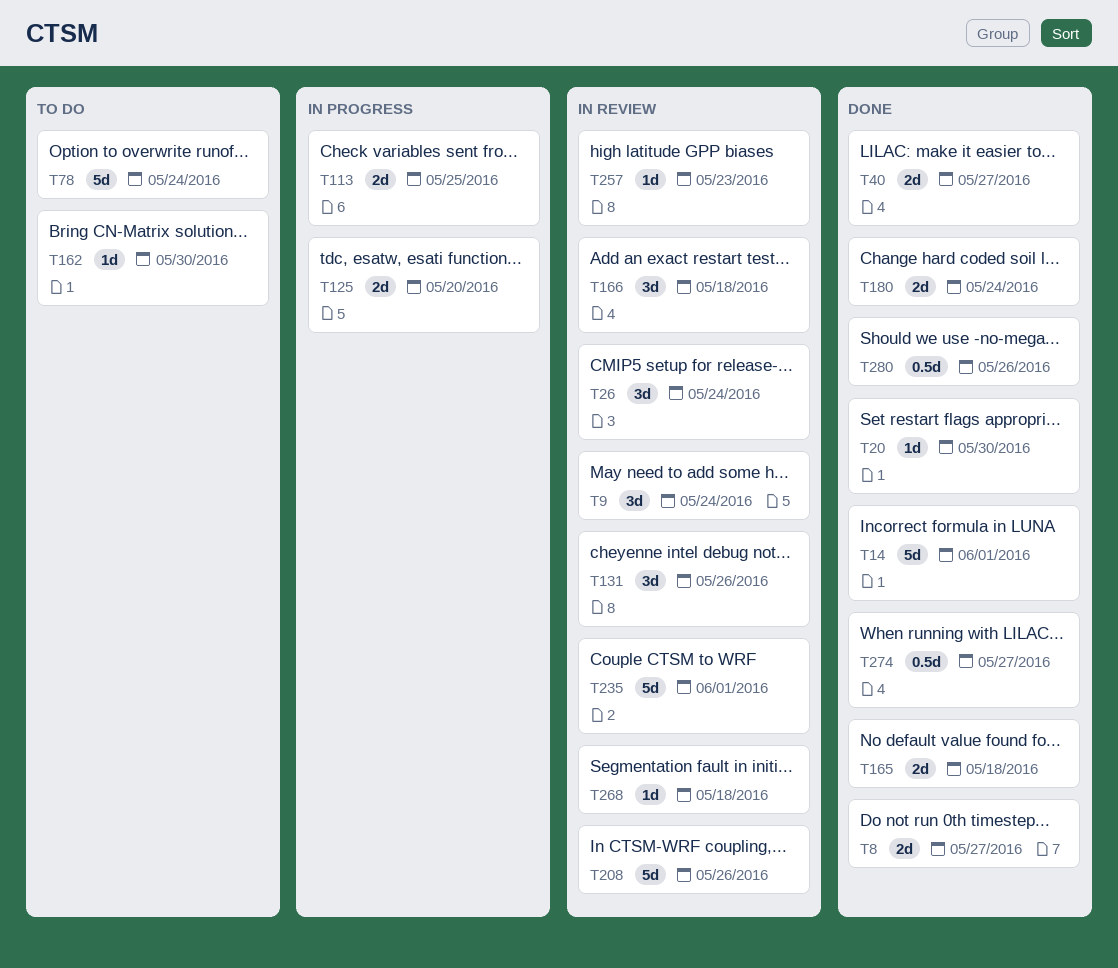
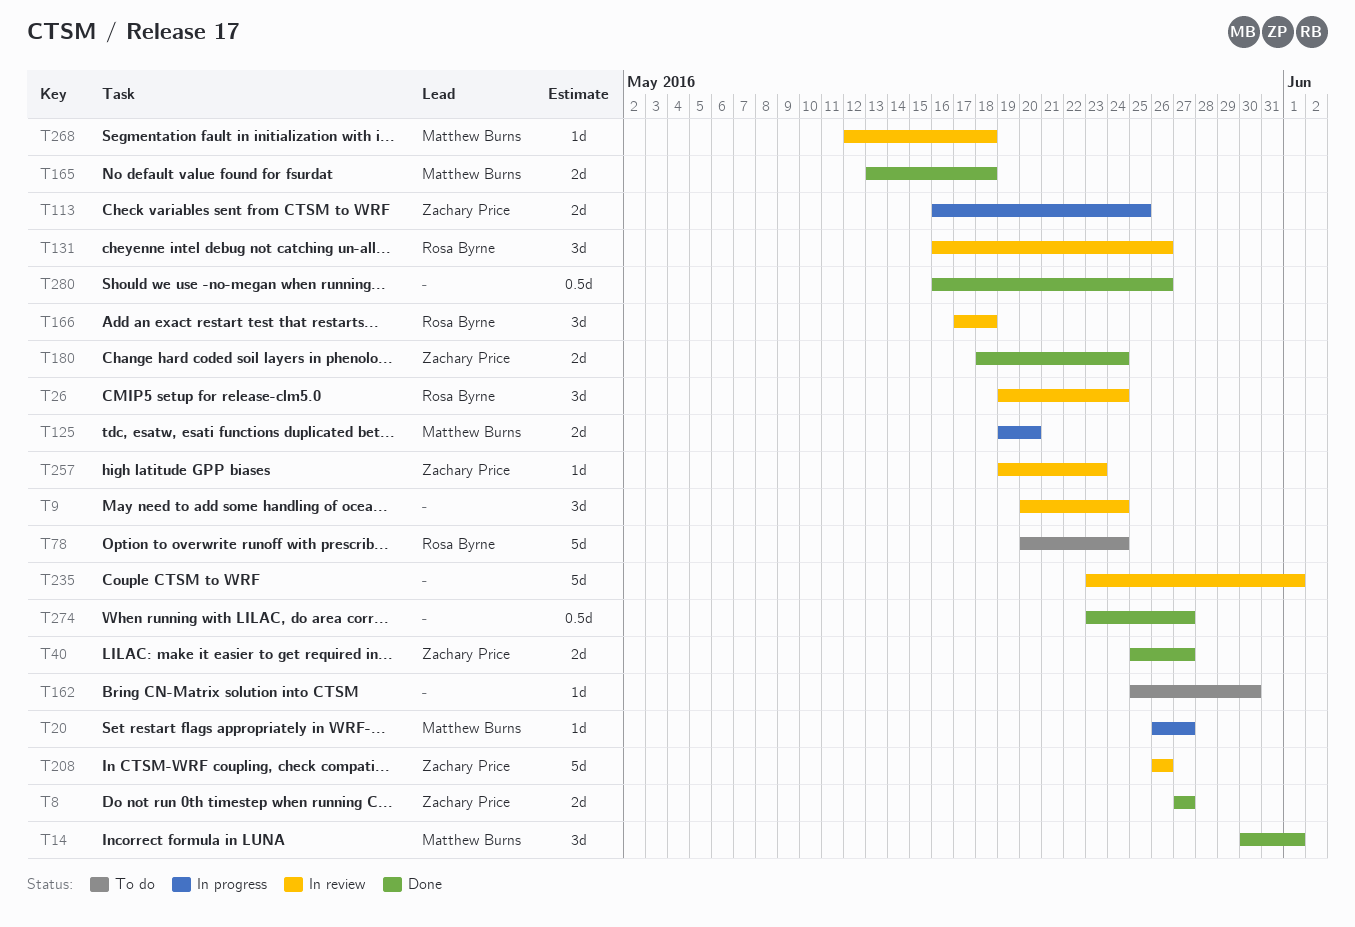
T14, estimate: 5d -> 3d
T20, status: Done -> In progress
T20, due: May 30 -> May 27

